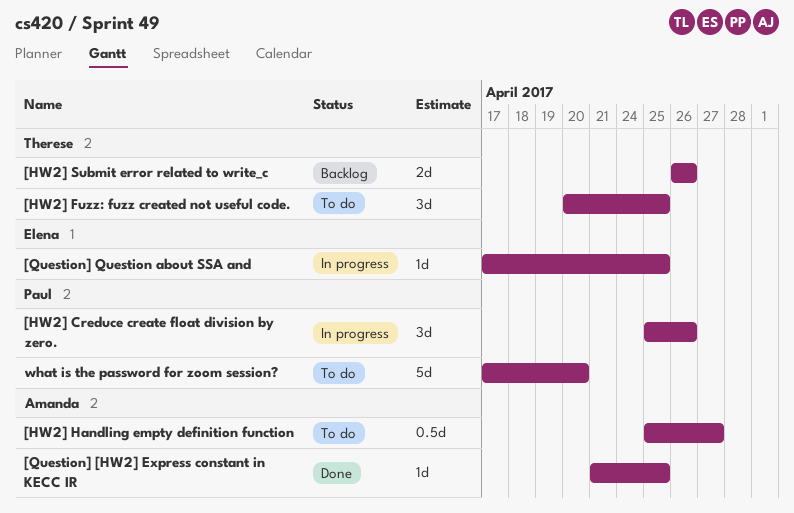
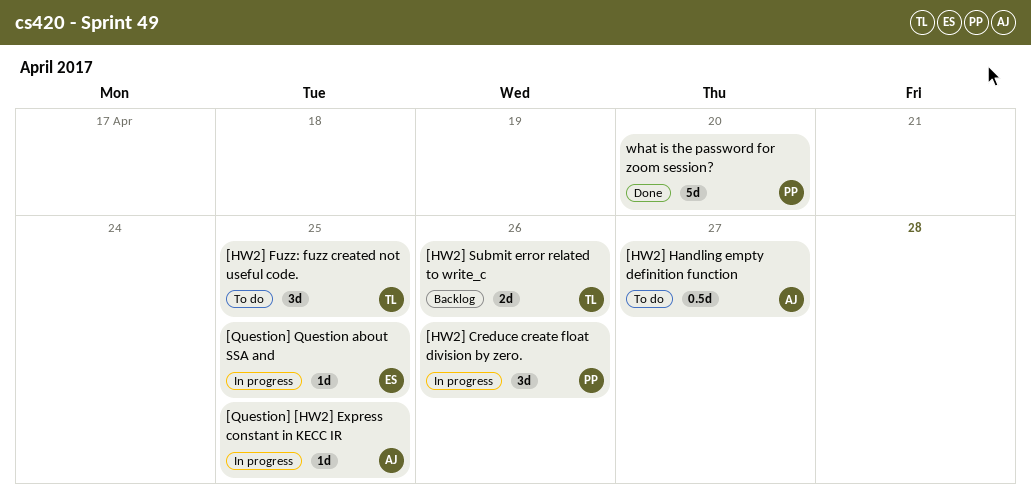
[Question] [HW2] Express constant in KECC IR, status: Done -> In progress
what is the password for zoom session?, status: To do -> Done

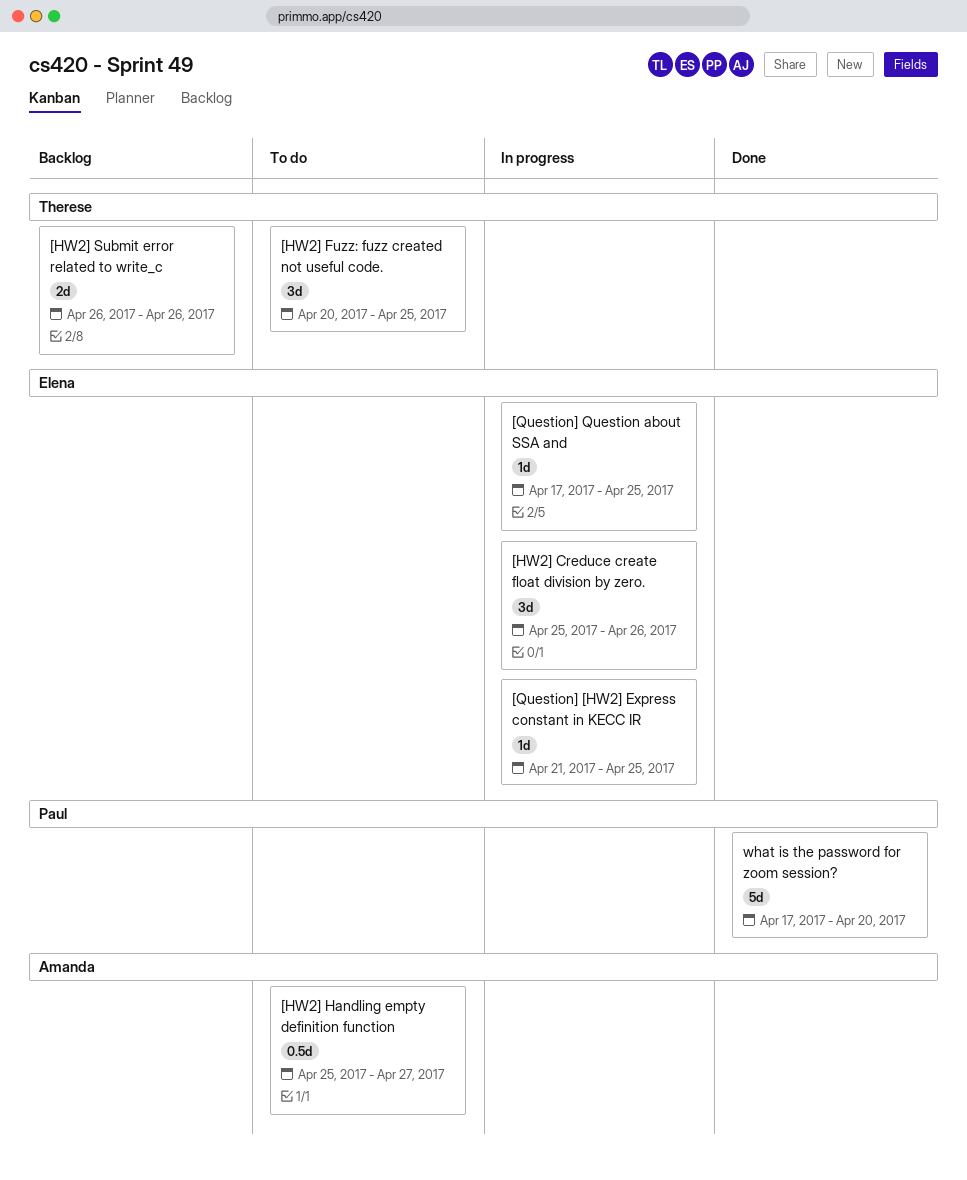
[HW2] Creduce create float division by zero., owner: Paul -> Elena
[Question] [HW2] Express constant in KECC IR, owner: Amanda -> Elena

